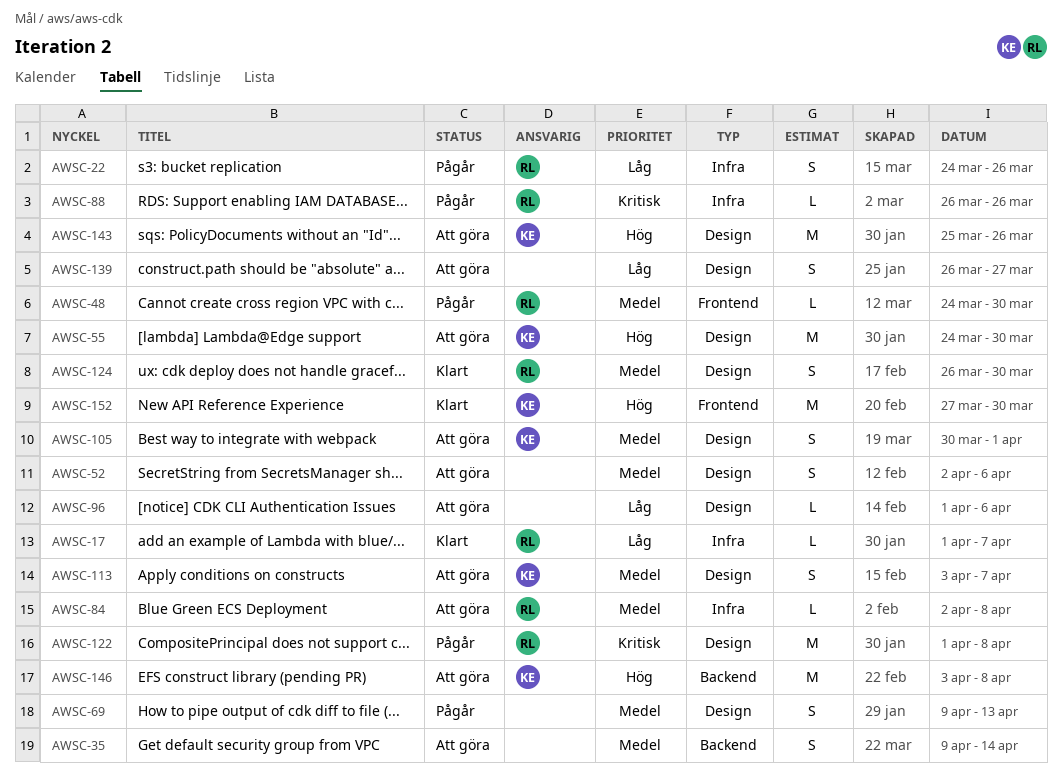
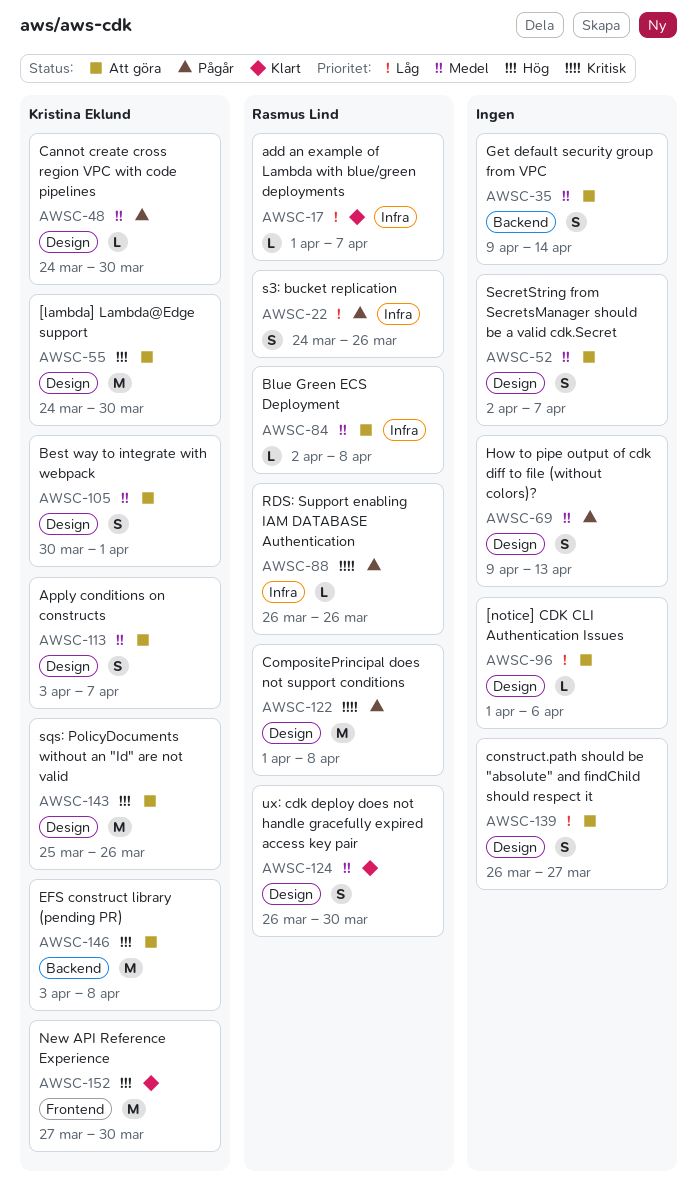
AWSC-48, owner: Rasmus Lind -> Kristina Eklund
AWSC-48, label: Frontend -> Design
AWSC-52, due: Apr 6 -> Apr 7

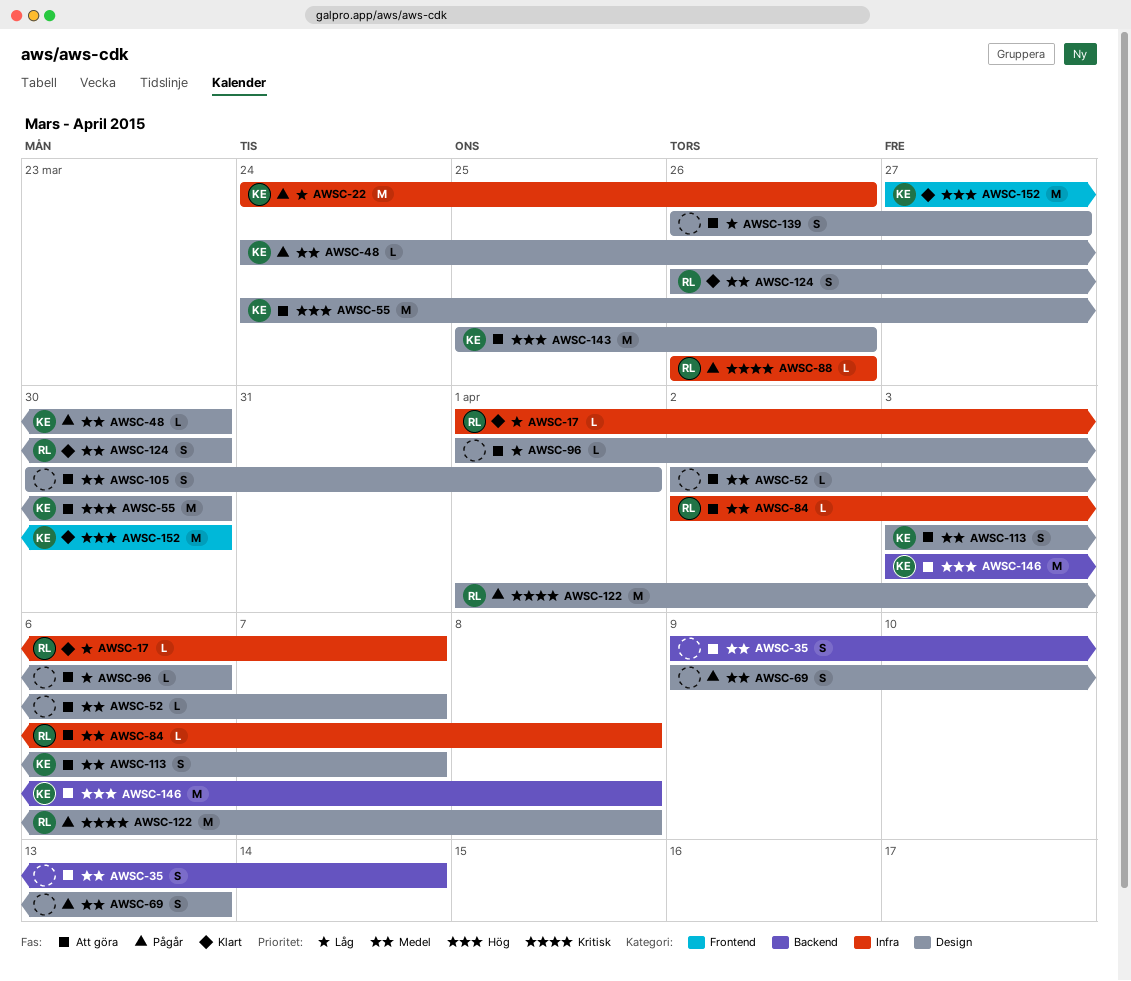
AWSC-22, owner: Rasmus Lind -> Kristina Eklund
AWSC-22, estimate: S -> M
AWSC-52, estimate: S -> L
AWSC-105, owner: Kristina Eklund -> none

